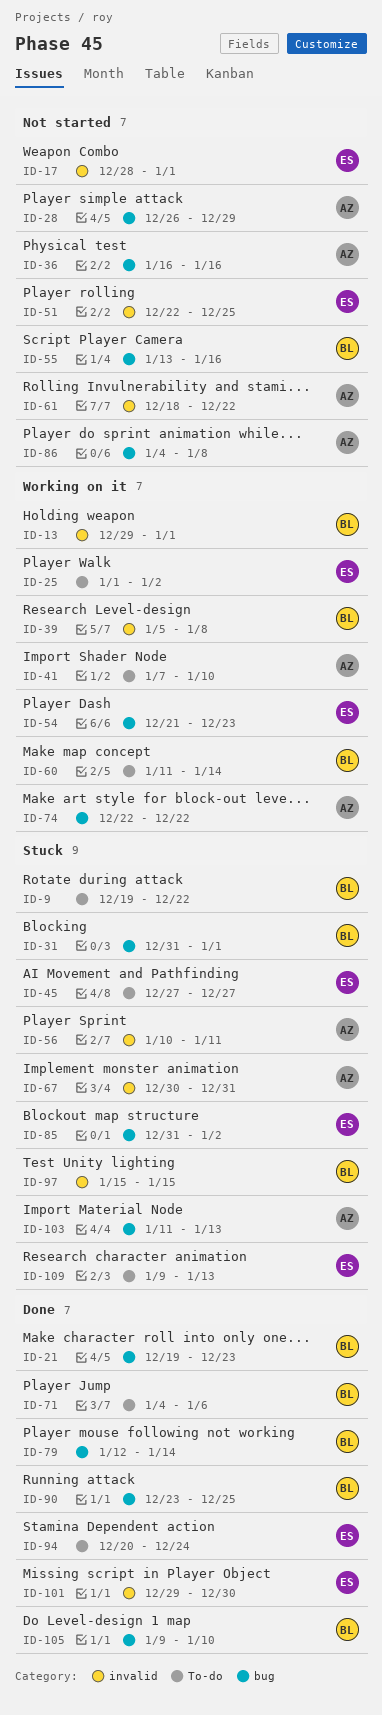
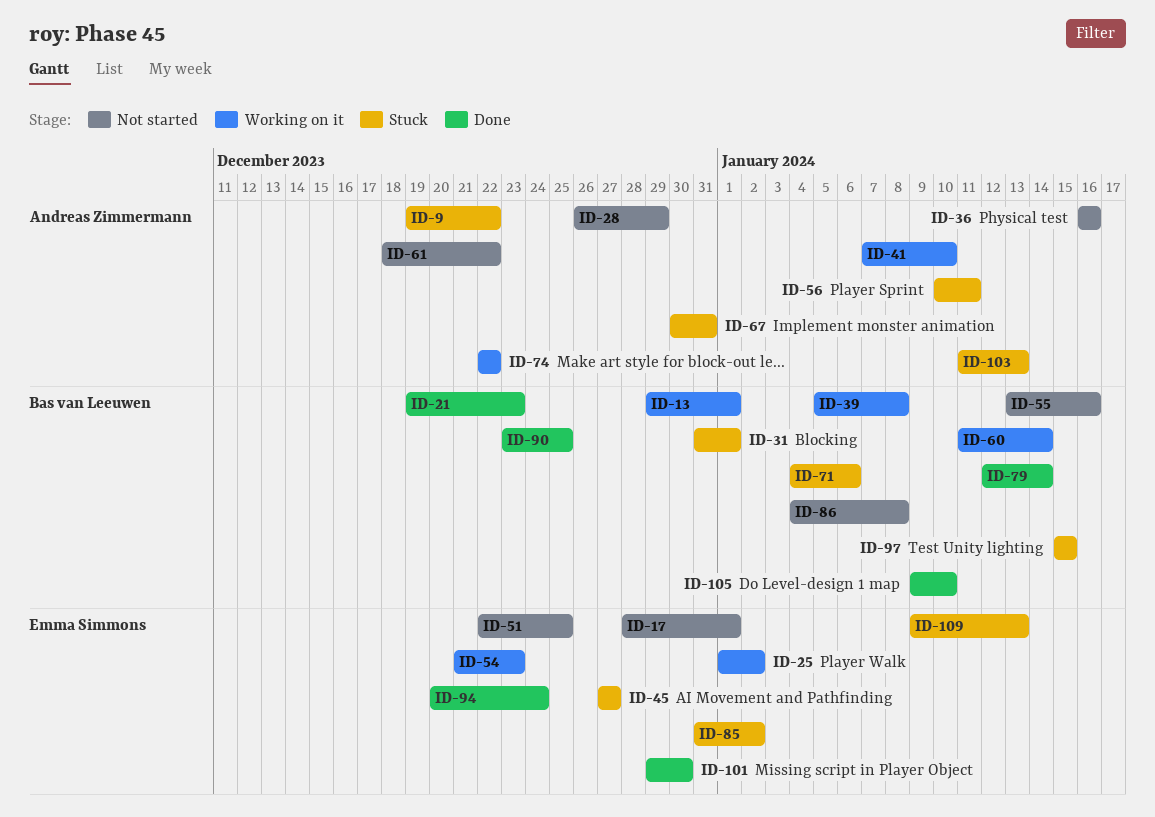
ID-9, owner: Bas van Leeuwen -> Andreas Zimmermann
ID-71, status: Done -> Stuck
ID-86, owner: Andreas Zimmermann -> Bas van Leeuwen

